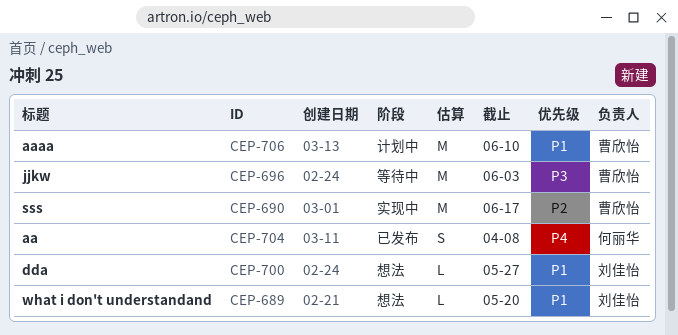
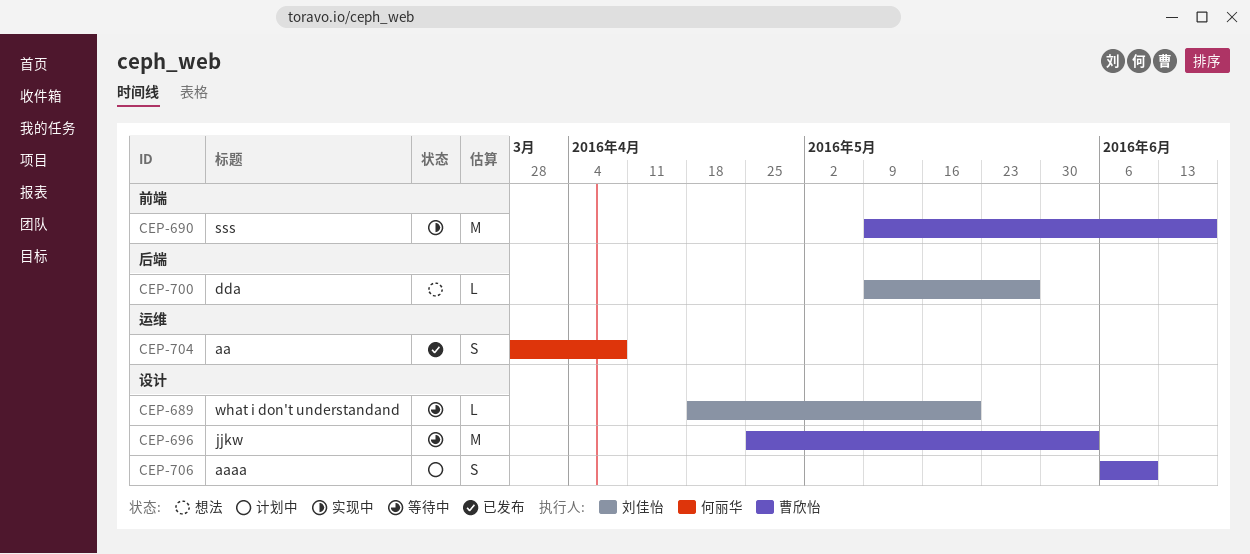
CEP-689, status: 想法 -> 等待中
CEP-706, estimate: M -> S

